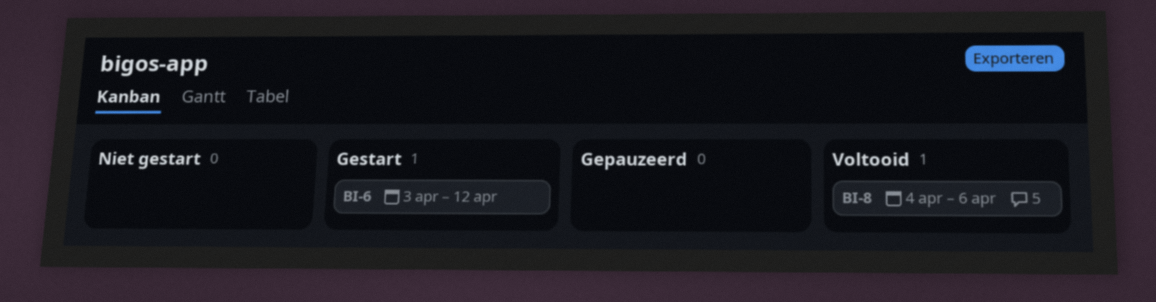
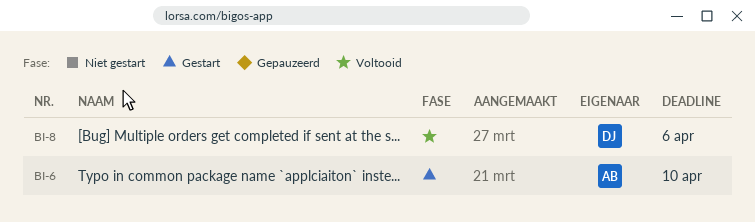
BI-6, due: Apr 12 -> Apr 10

